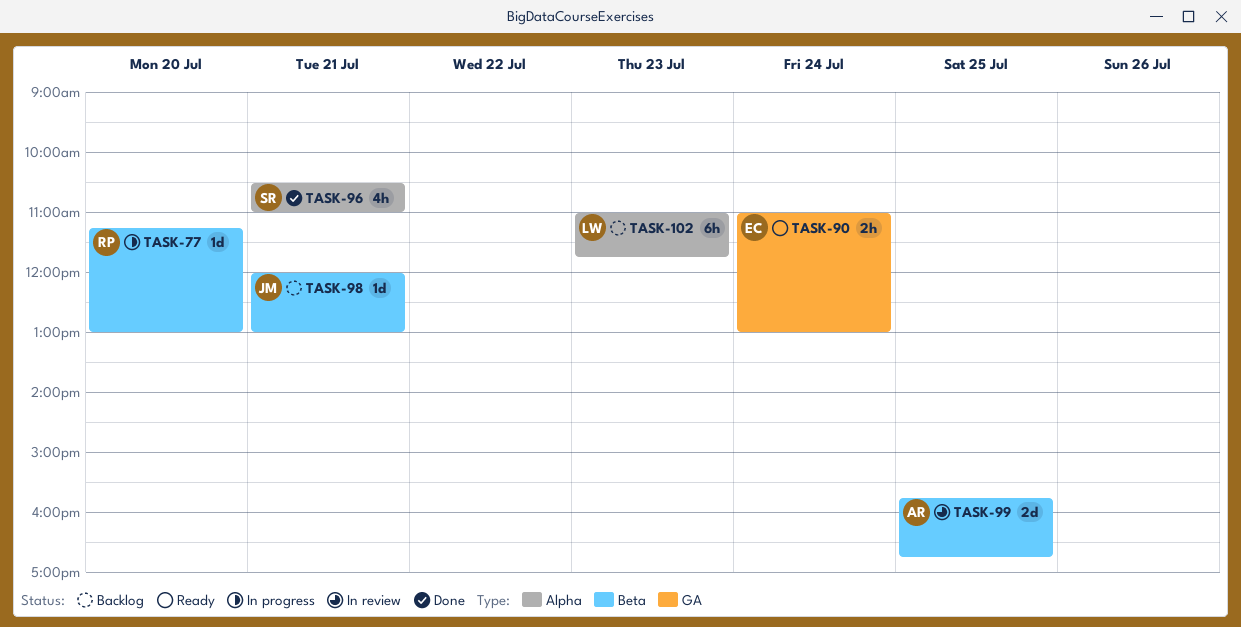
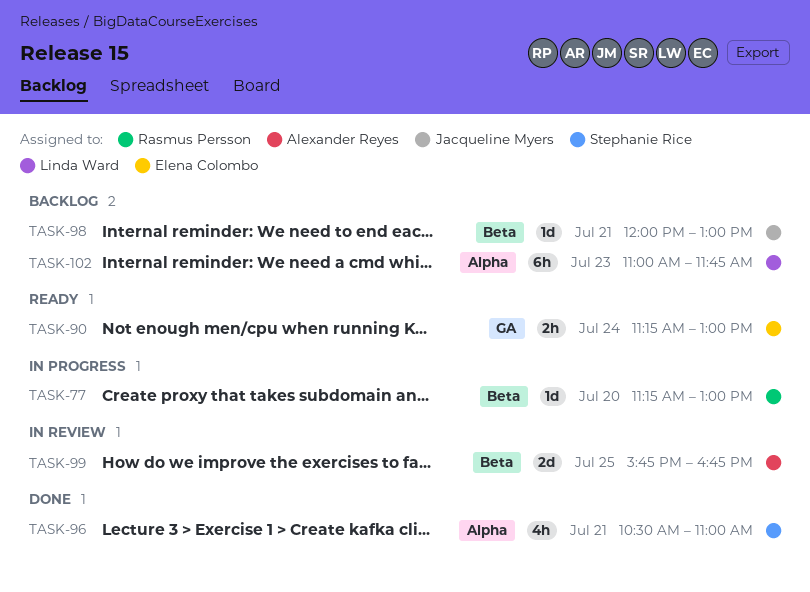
TASK-90, begins: 11:00 -> 11:15

